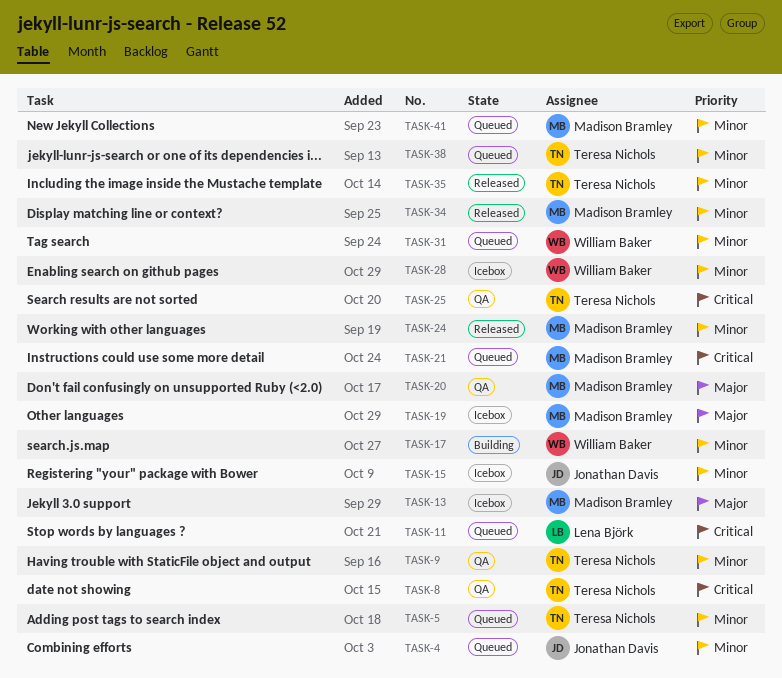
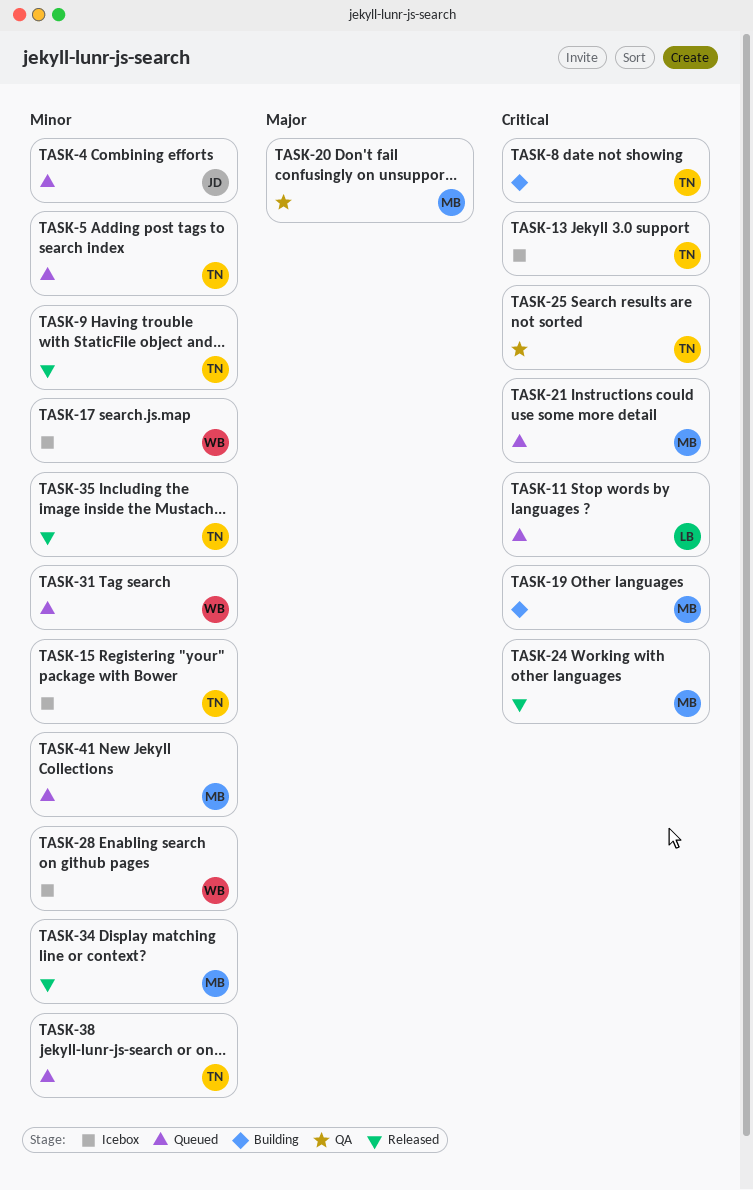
TASK-8, status: QA -> Building
TASK-9, status: QA -> Released
TASK-13, owner: Madison Bramley -> Teresa Nichols
TASK-13, priority: Major -> Critical
TASK-15, owner: Jonathan Davis -> Teresa Nichols
TASK-17, status: Building -> Icebox
TASK-19, status: Icebox -> Building
TASK-19, priority: Major -> Critical
TASK-24, priority: Minor -> Critical

